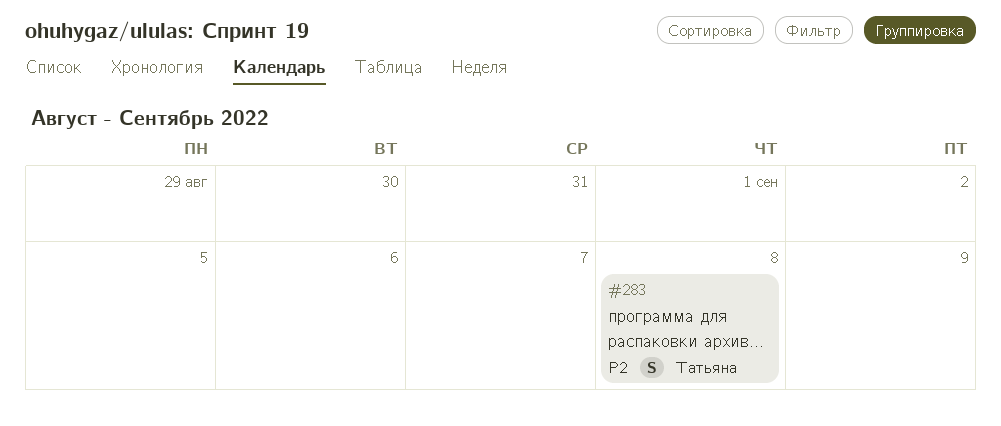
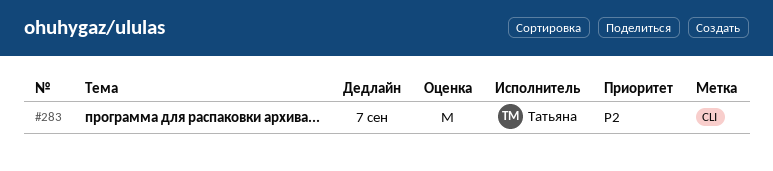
#283, estimate: S -> M
#283, due: Sep 8 -> Sep 7

